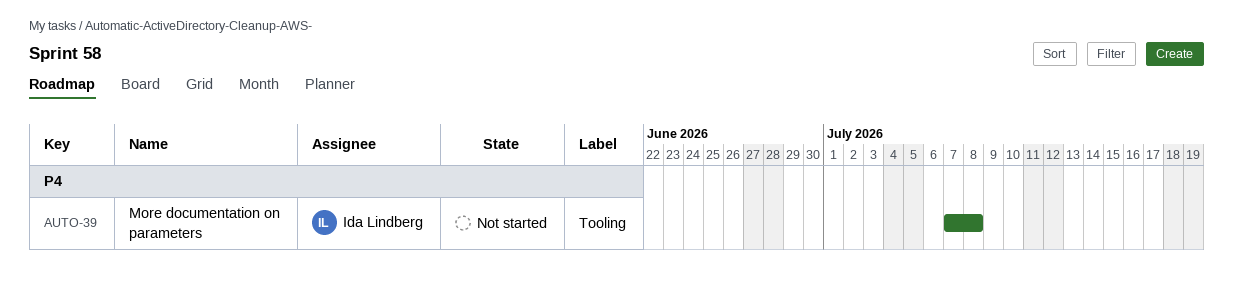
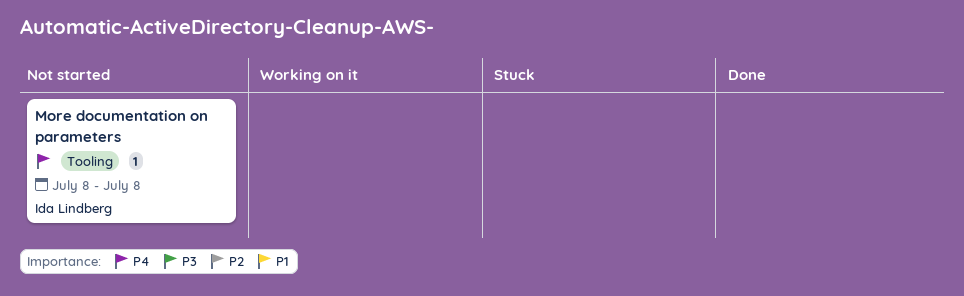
More documentation on parameters, start: Jul 7 -> Jul 8

